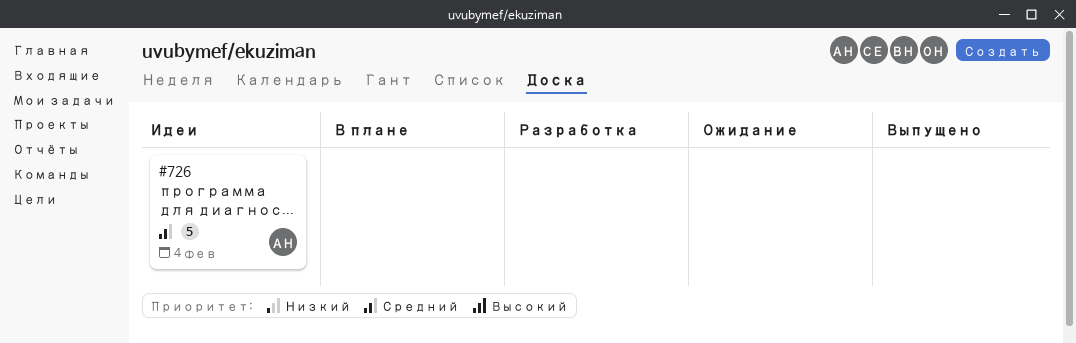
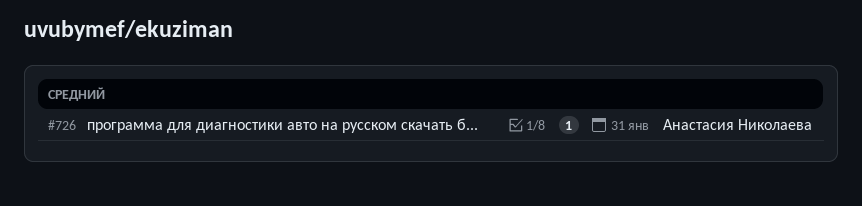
#726, estimate: 5 -> 1
#726, due: Feb 4 -> Jan 31

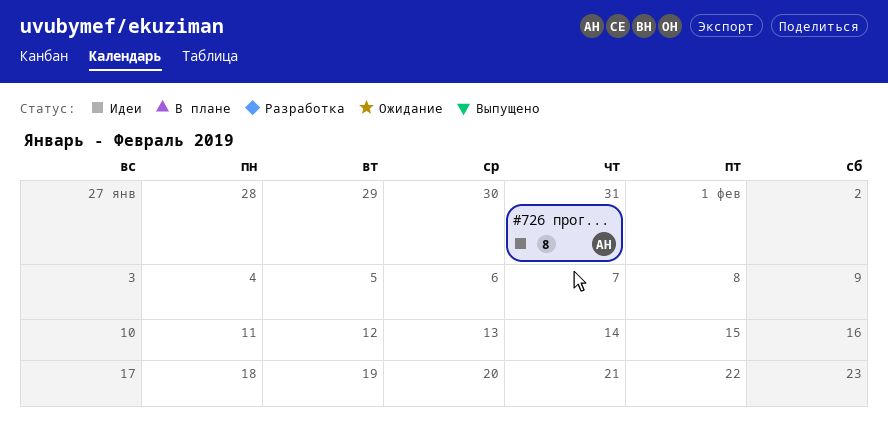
#726, estimate: 1 -> 8

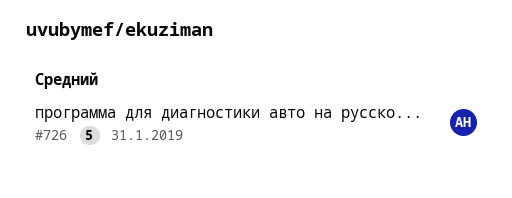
#726, estimate: 8 -> 5

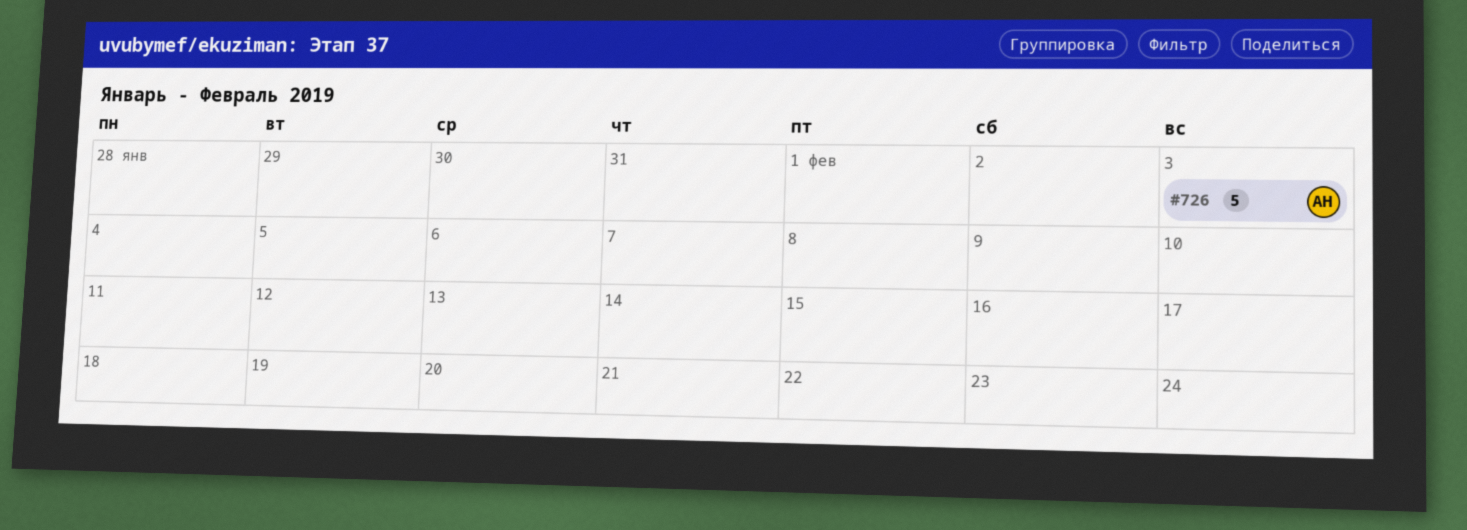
#726, due: Jan 31 -> Feb 3

